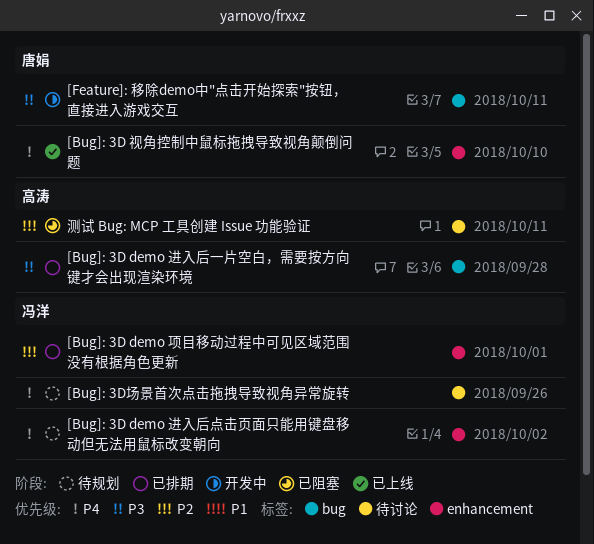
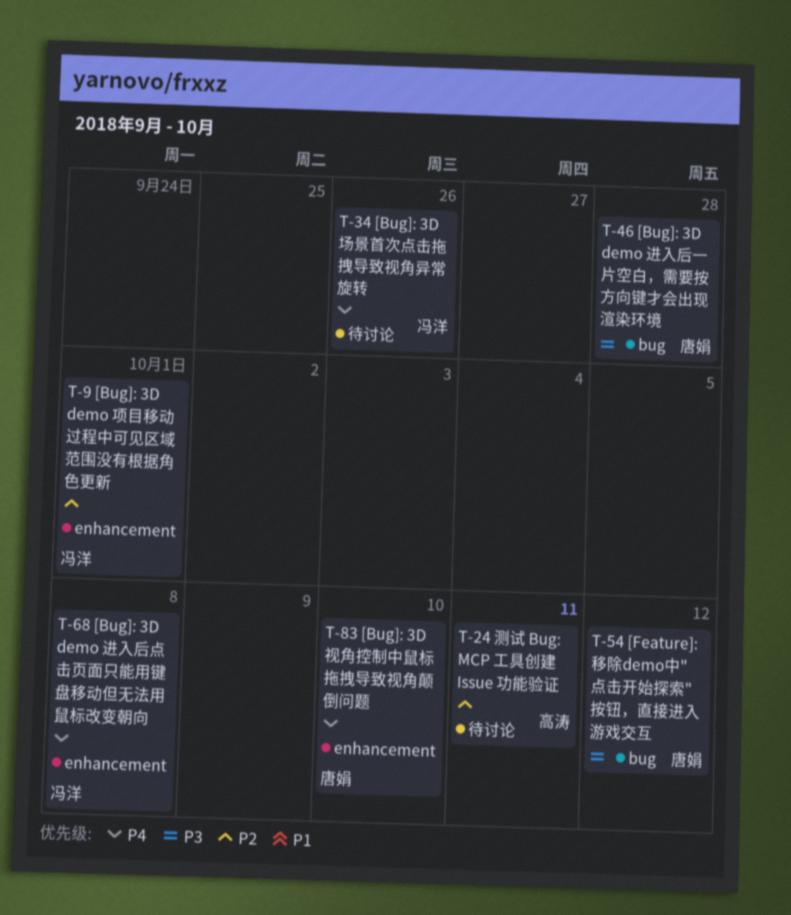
[Bug]: 3D demo 进入后一片空白，需要按方向键才会出现渲染环境, owner: 高涛 -> 唐娟
[Bug]: 3D demo 进入后点击页面只能用键盘移动但无法用鼠标改变朝向, due: Oct 2 -> Oct 8
[Feature]: 移除demo中"点击开始探索"按钮，直接进入游戏交互, due: Oct 11 -> Oct 12

